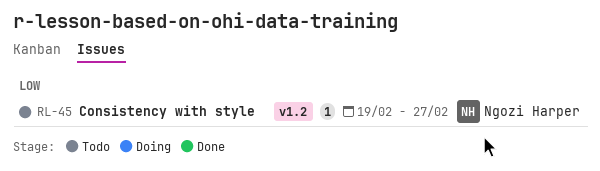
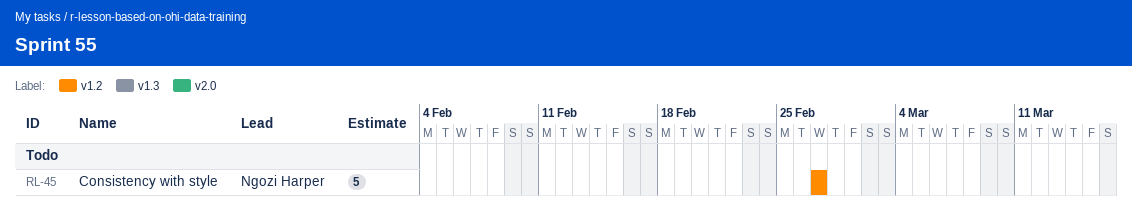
RL-45, estimate: 1 -> 5
RL-45, start: Feb 19 -> Feb 27

